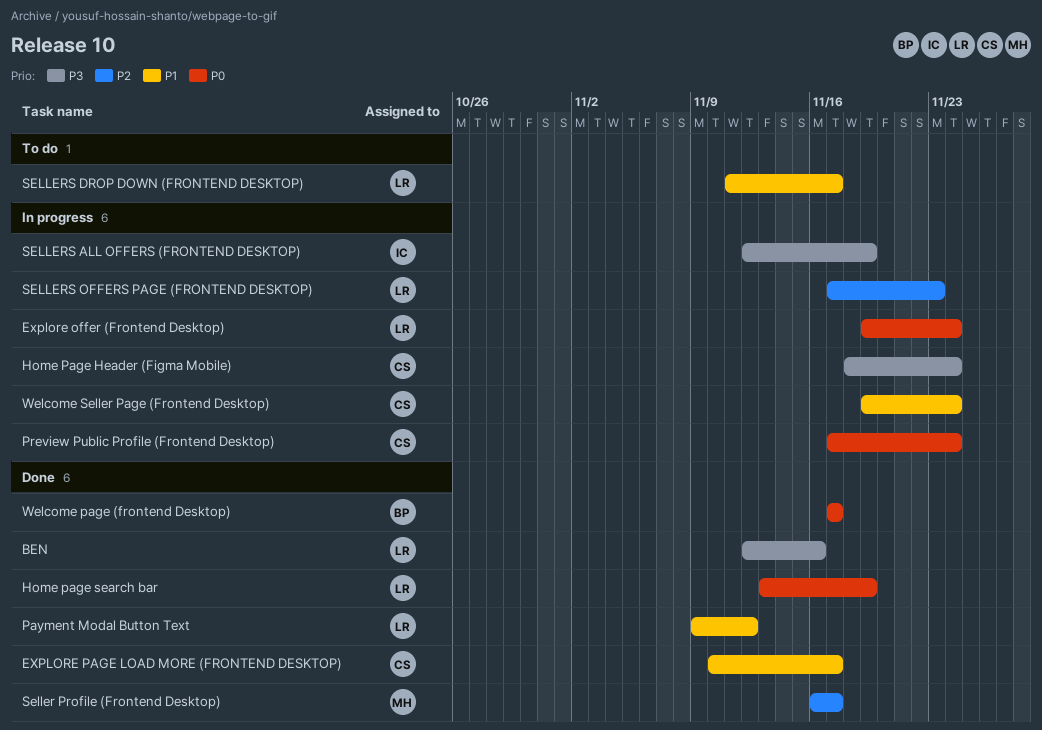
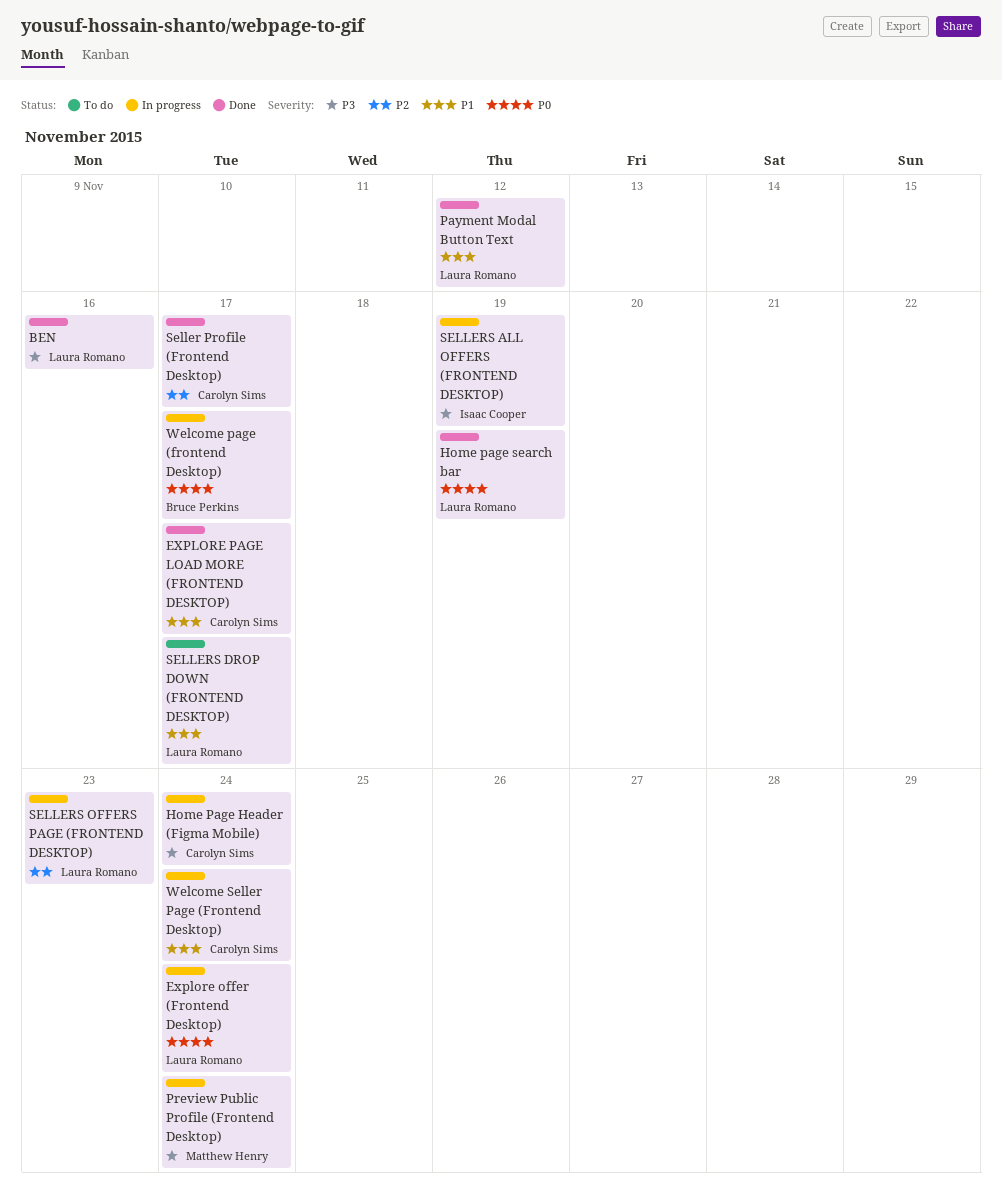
Preview Public Profile (Frontend Desktop), owner: Carolyn Sims -> Matthew Henry
Preview Public Profile (Frontend Desktop), priority: P0 -> P3
Seller Profile (Frontend Desktop), owner: Matthew Henry -> Carolyn Sims
Welcome page (frontend Desktop), status: Done -> In progress

